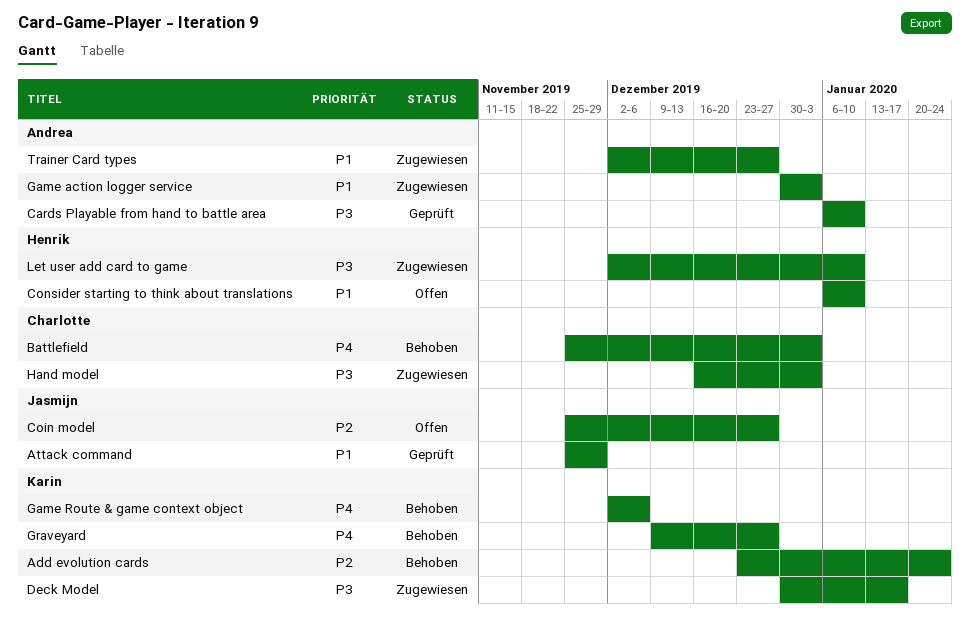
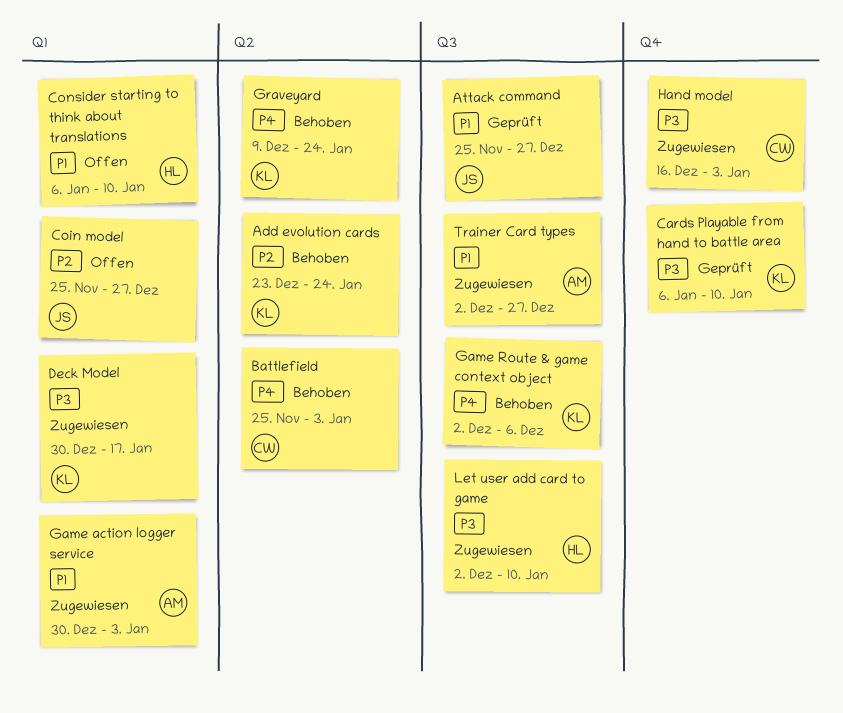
Attack command, due: Nov 29 -> Dec 27
Cards Playable from hand to battle area, owner: Andrea -> Karin
Graveyard, due: Dec 27 -> Jan 24

